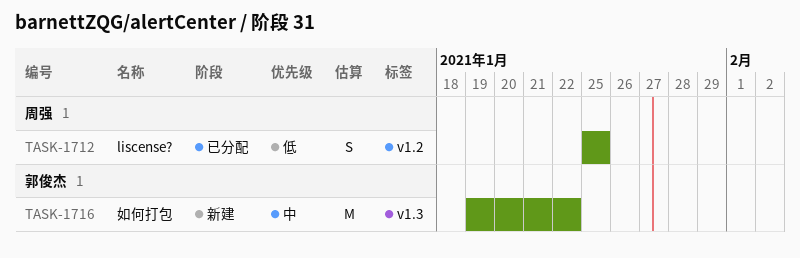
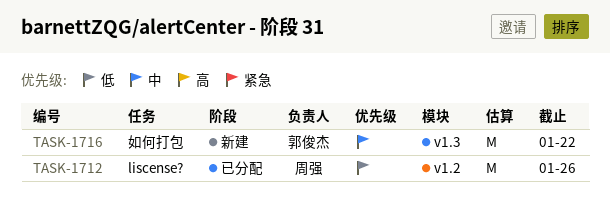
TASK-1712, estimate: S -> M
TASK-1712, due: Jan 25 -> Jan 26

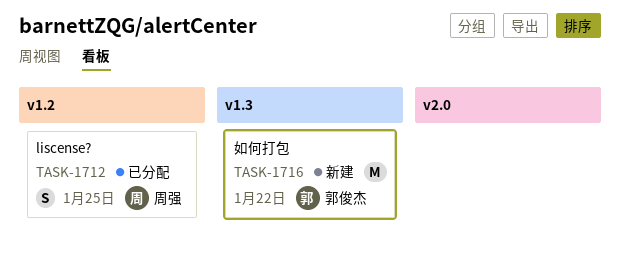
TASK-1712, estimate: M -> S
TASK-1712, due: Jan 26 -> Jan 25

